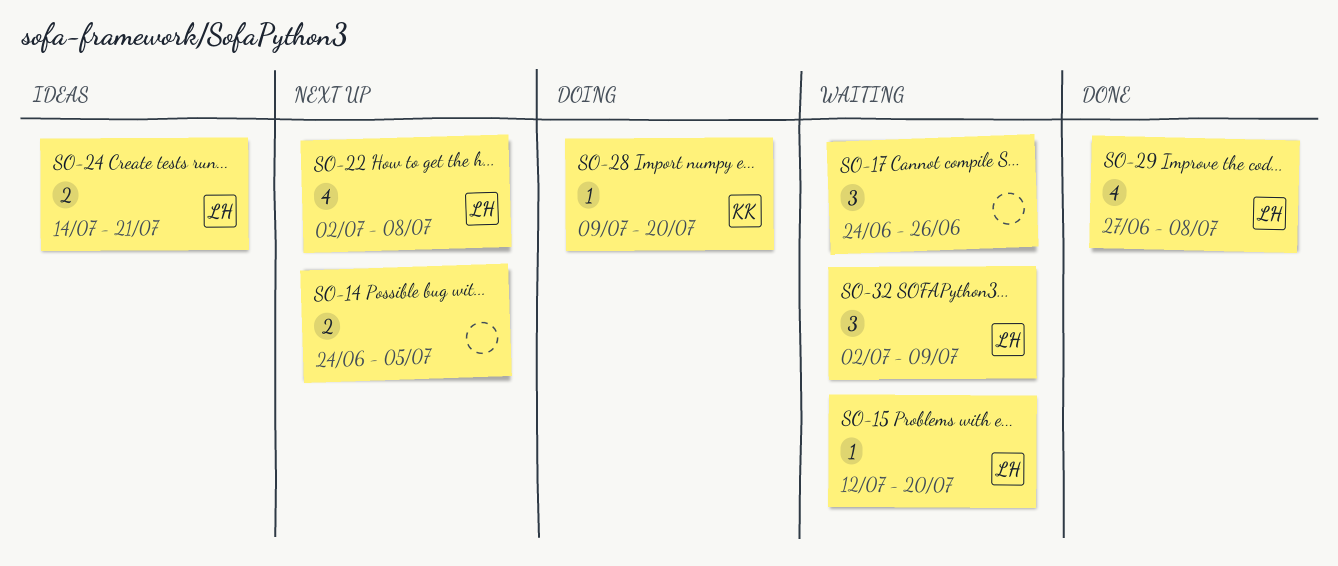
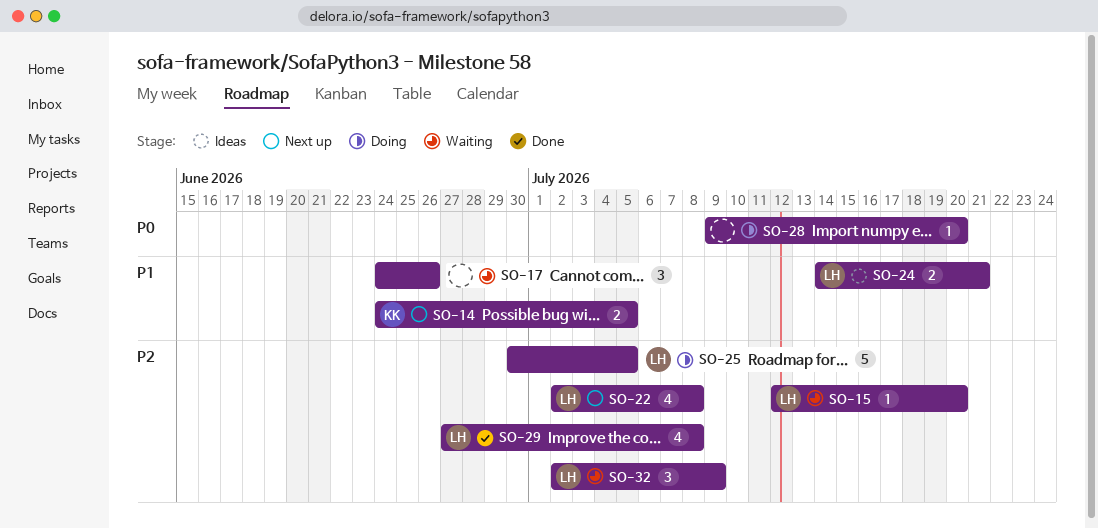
SO-14, owner: none -> KK
SO-25: none -> present
SO-28, owner: KK -> none

